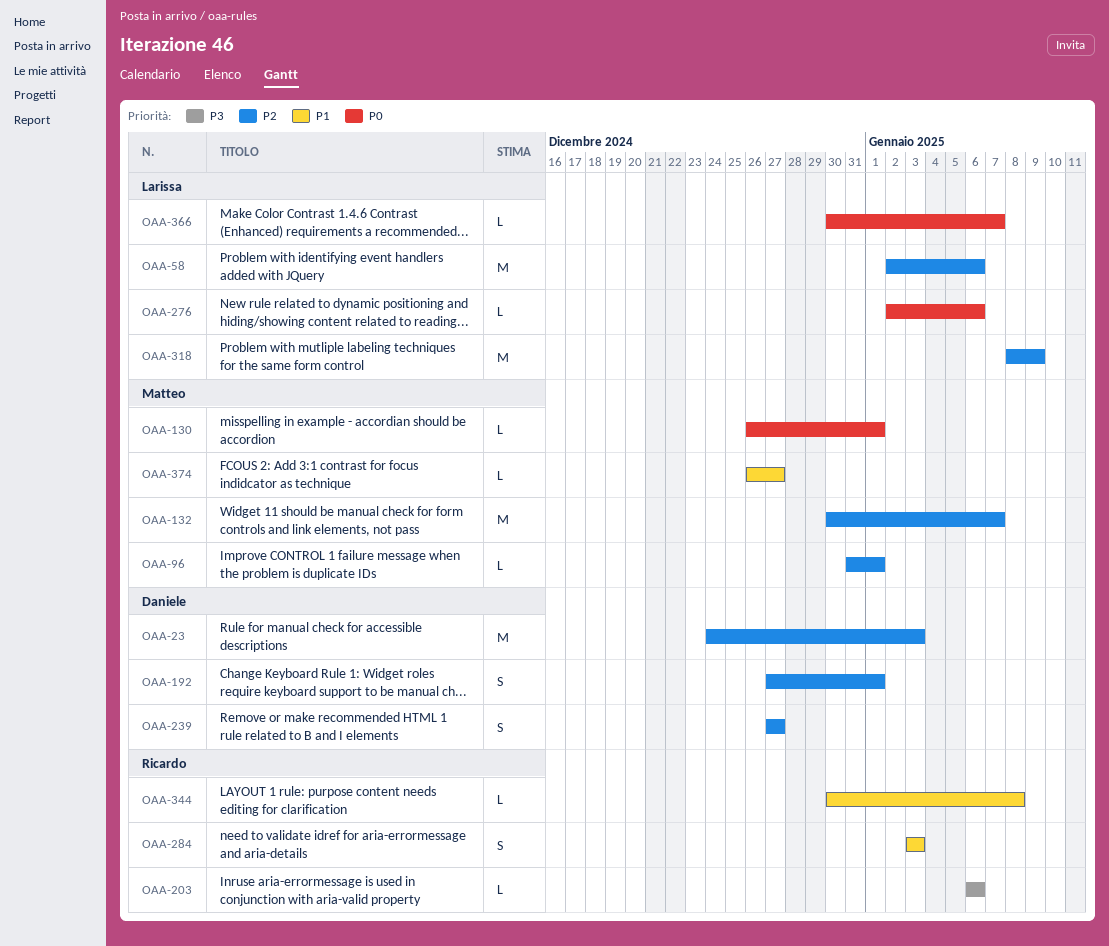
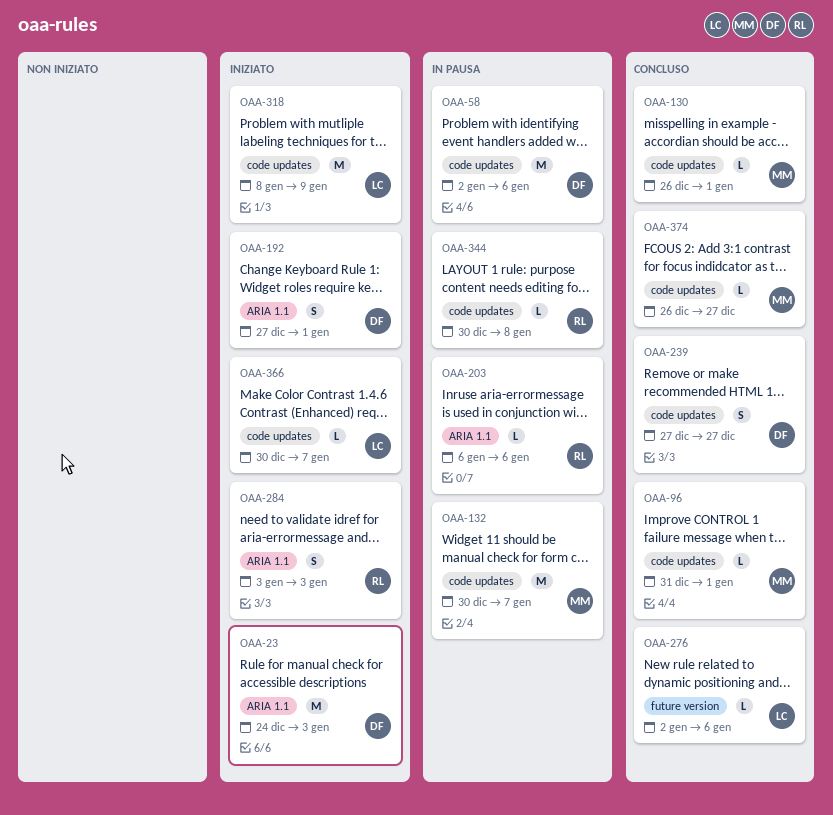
OAA-58, owner: Larissa -> Daniele

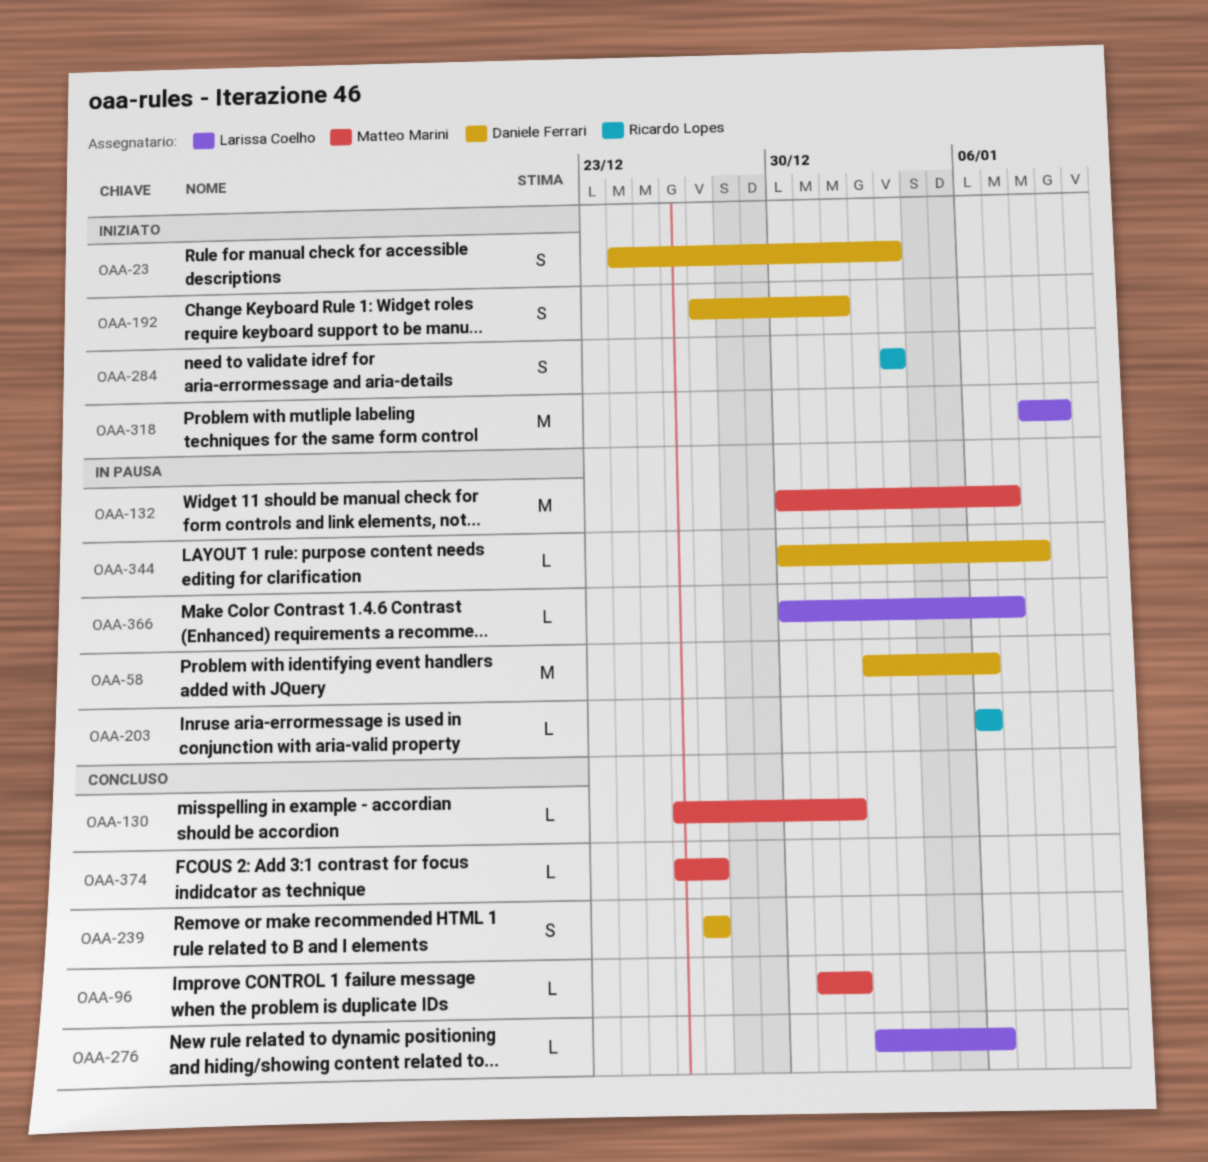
OAA-23, estimate: M -> S
OAA-344, owner: Ricardo Lopes -> Daniele Ferrari
OAA-366, status: Iniziato -> In pausa

